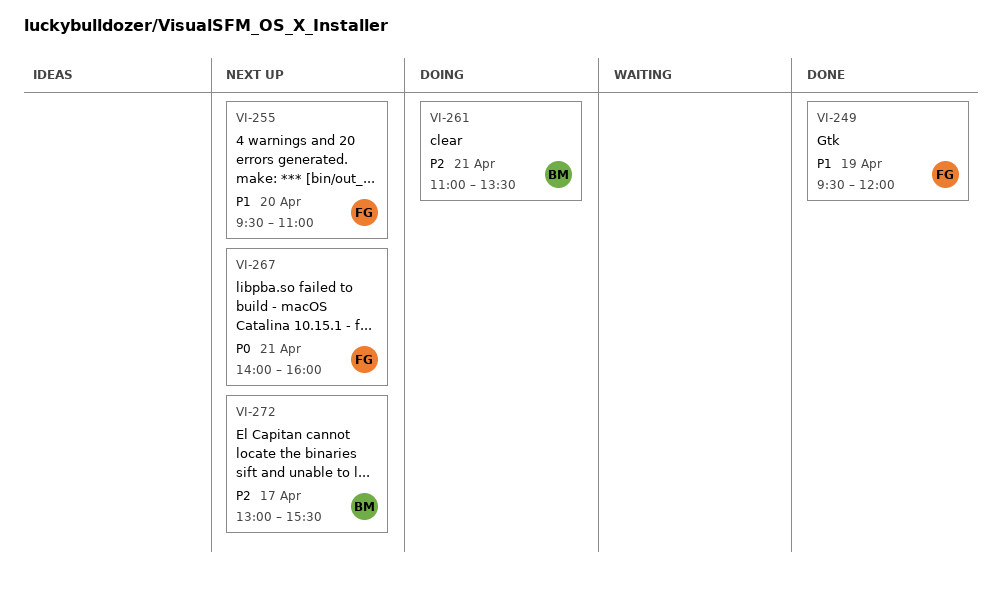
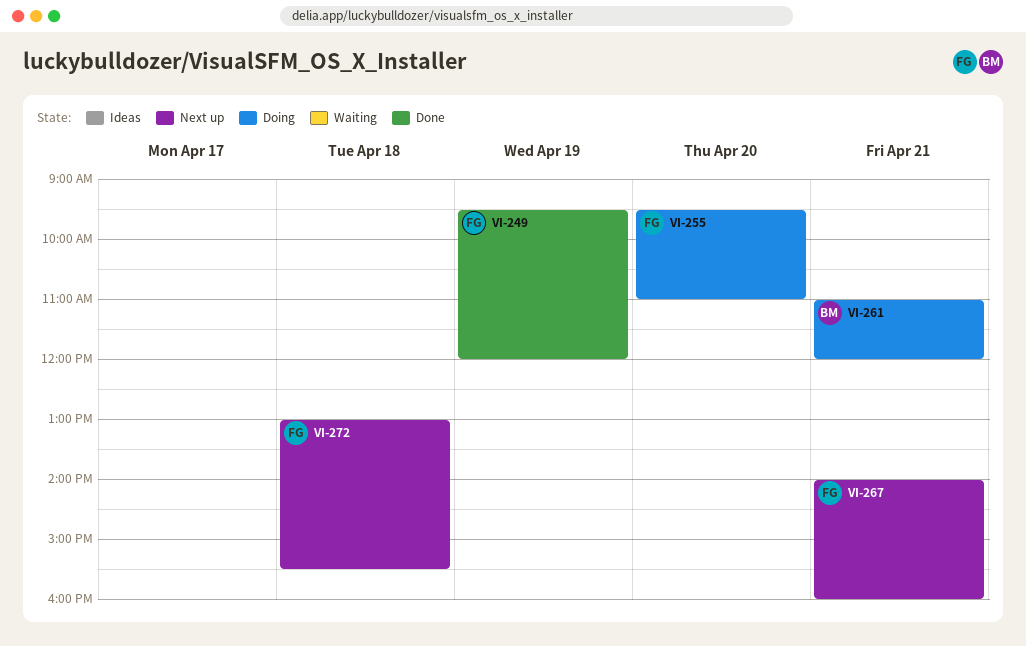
VI-255, status: Next up -> Doing
VI-261, ends: 13:30 -> 12:00
VI-272, owner: BM -> FG
VI-272, day: Apr 17 -> Apr 18

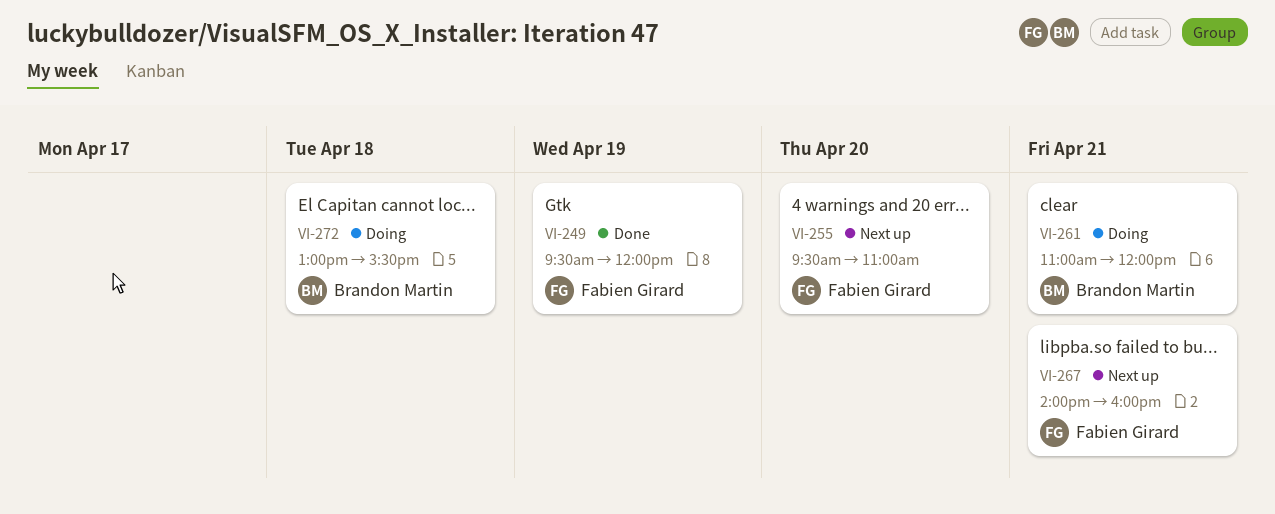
VI-255, status: Doing -> Next up
VI-272, status: Next up -> Doing
VI-272, owner: Fabien Girard -> Brandon Martin

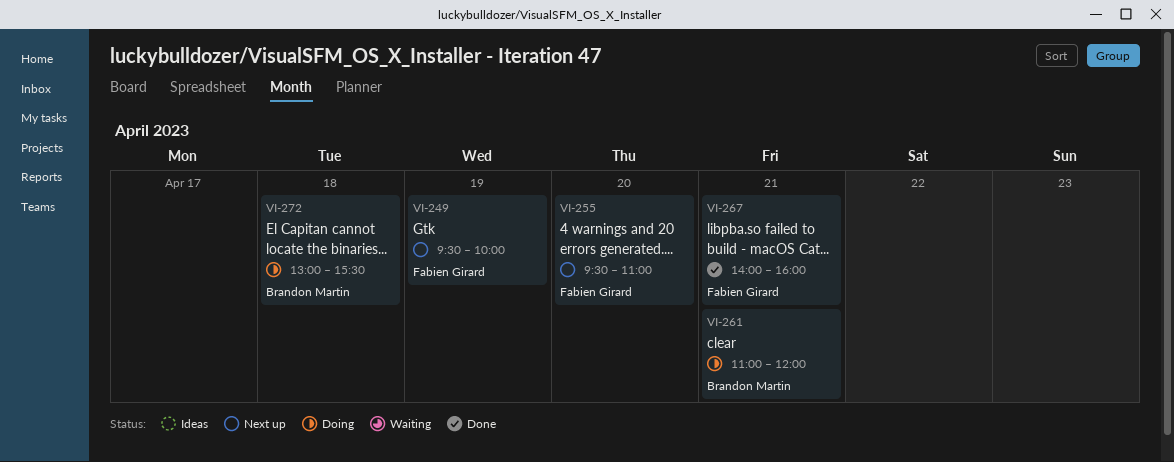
VI-249, status: Done -> Next up
VI-249, ends: 12:00 -> 10:00
VI-267, status: Next up -> Done

